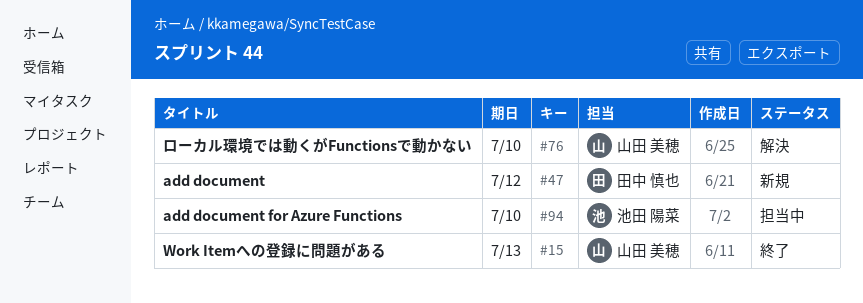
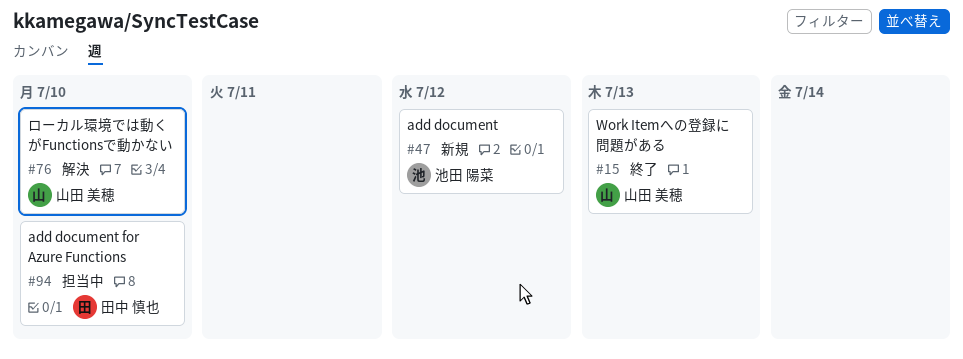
#47, owner: 田中 慎也 -> 池田 陽菜
#94, owner: 池田 陽菜 -> 田中 慎也

